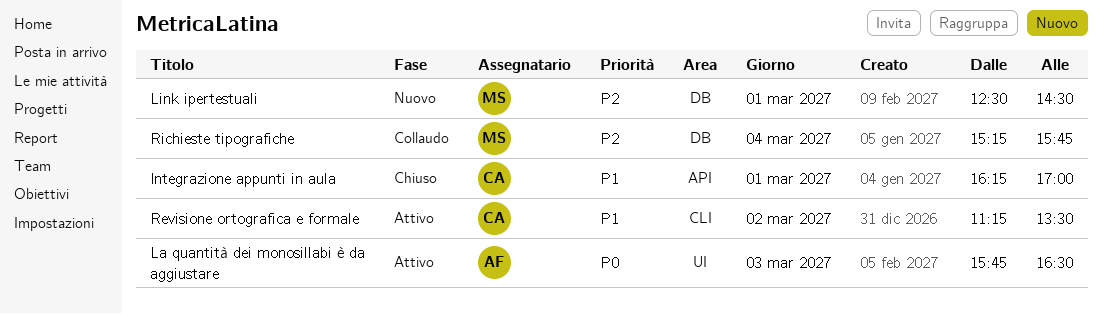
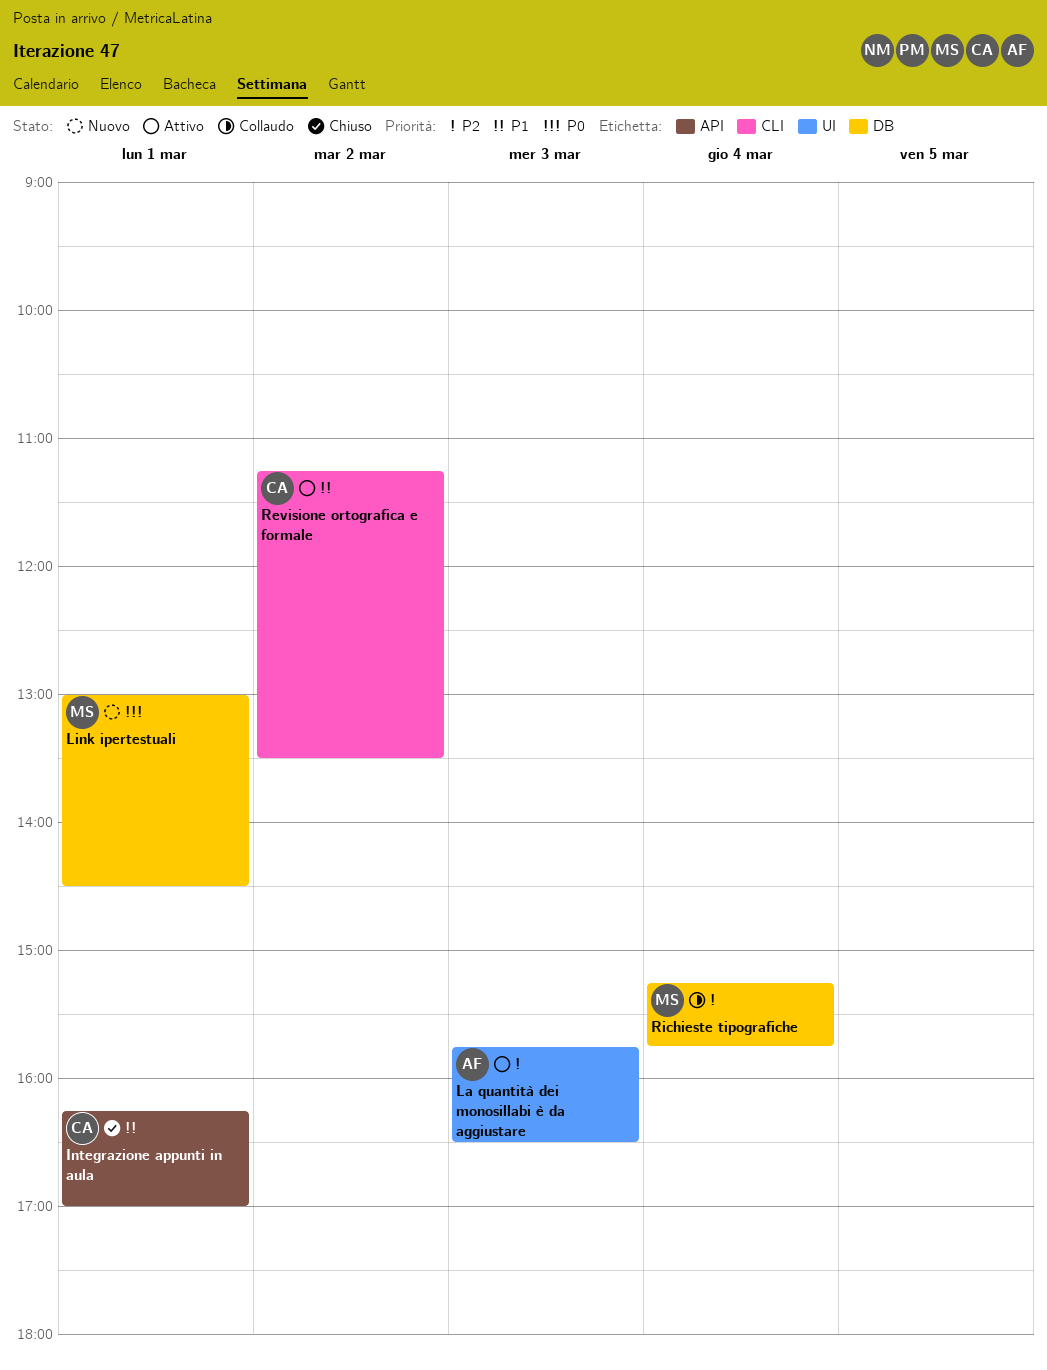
La quantità dei monosillabi è da aggiustare, priority: P0 -> P2
Link ipertestuali, priority: P2 -> P0
Link ipertestuali, begins: 12:30 -> 13:00

